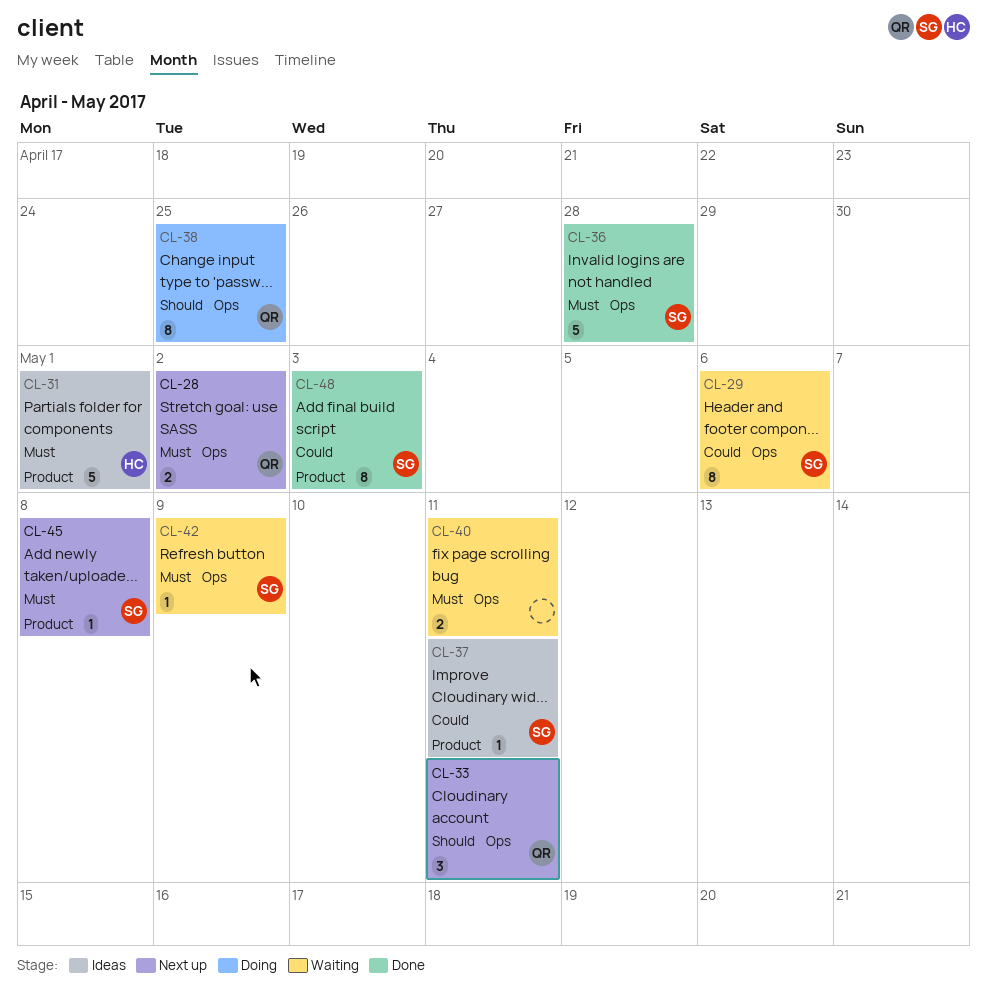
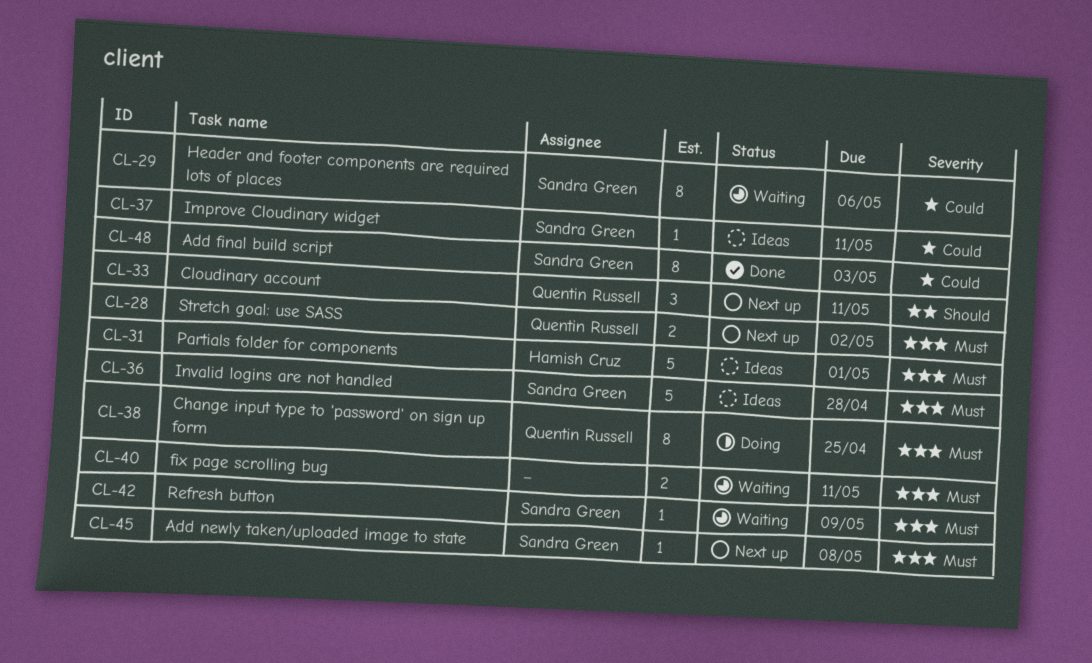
CL-36, status: Done -> Ideas
CL-38, priority: Should -> Must

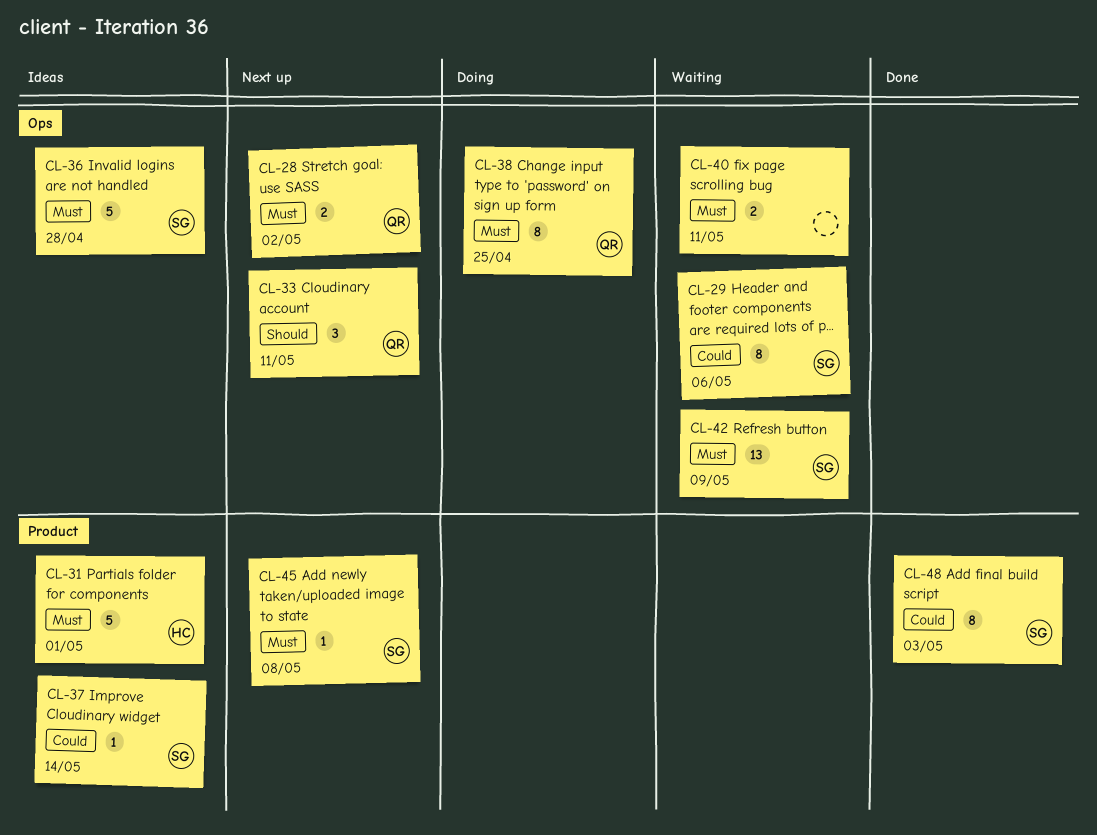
CL-37, due: May 11 -> May 14
CL-42, estimate: 1 -> 13

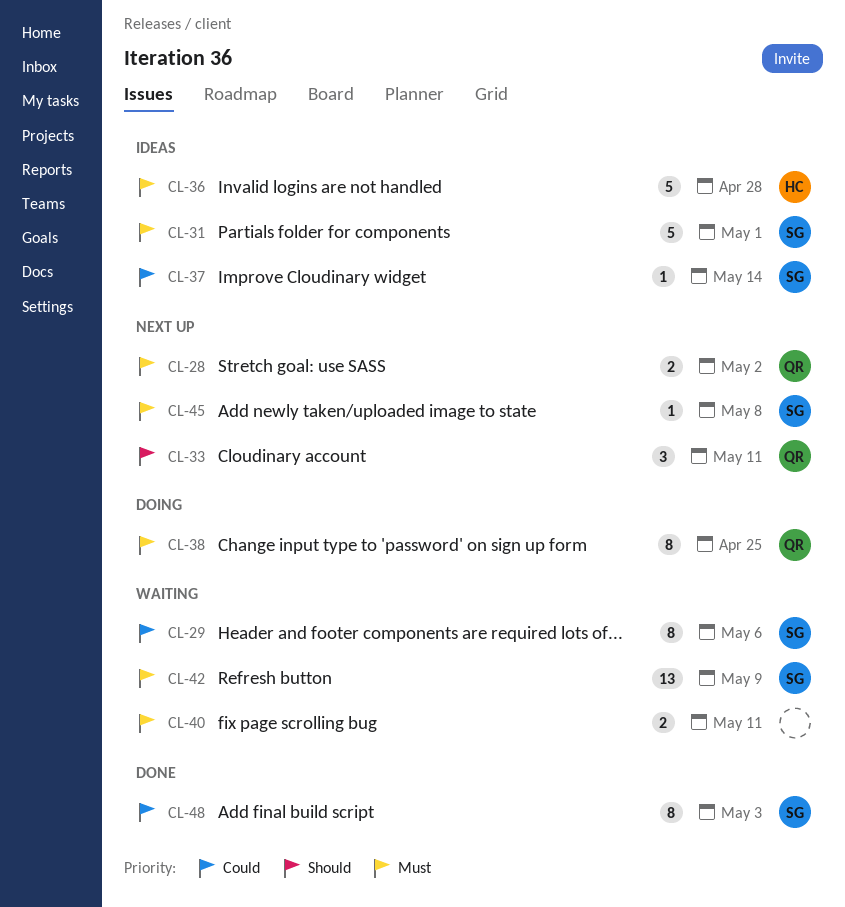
CL-31, owner: HC -> SG
CL-36, owner: SG -> HC

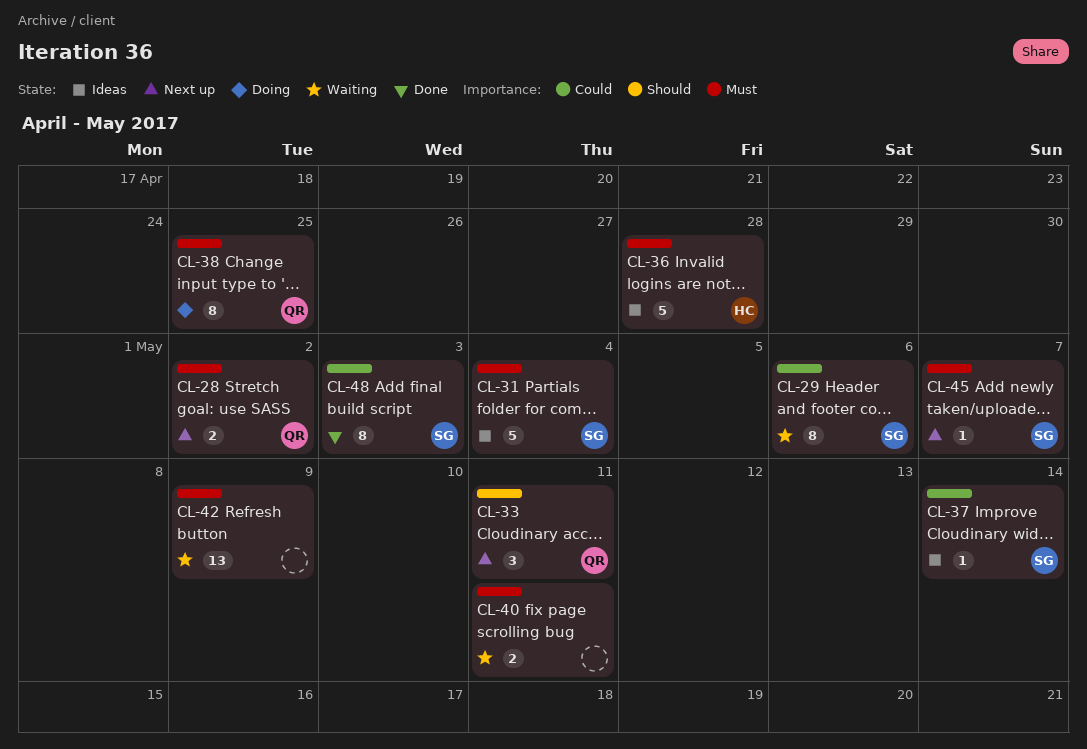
CL-31, due: May 1 -> May 4
CL-42, owner: SG -> none
CL-45, due: May 8 -> May 7

